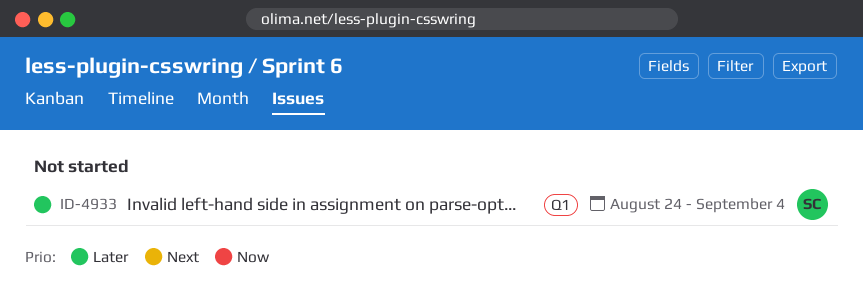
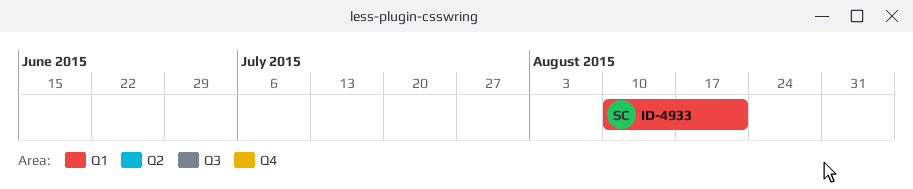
ID-4933, start: Aug 24 -> Aug 10
ID-4933, due: Sep 4 -> Aug 21

